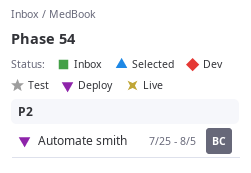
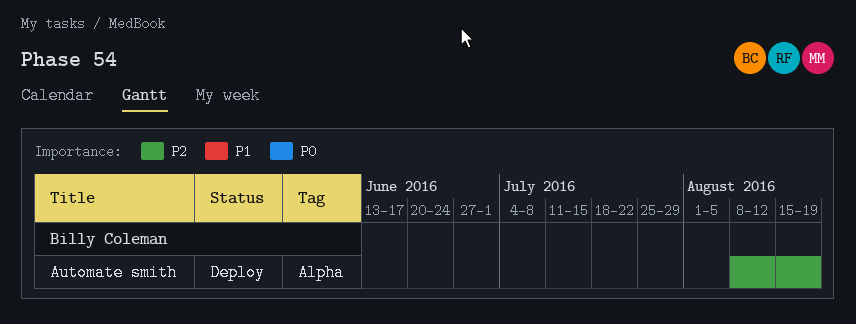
Automate smith, start: Jul 25 -> Aug 8
Automate smith, due: Aug 5 -> Aug 19

